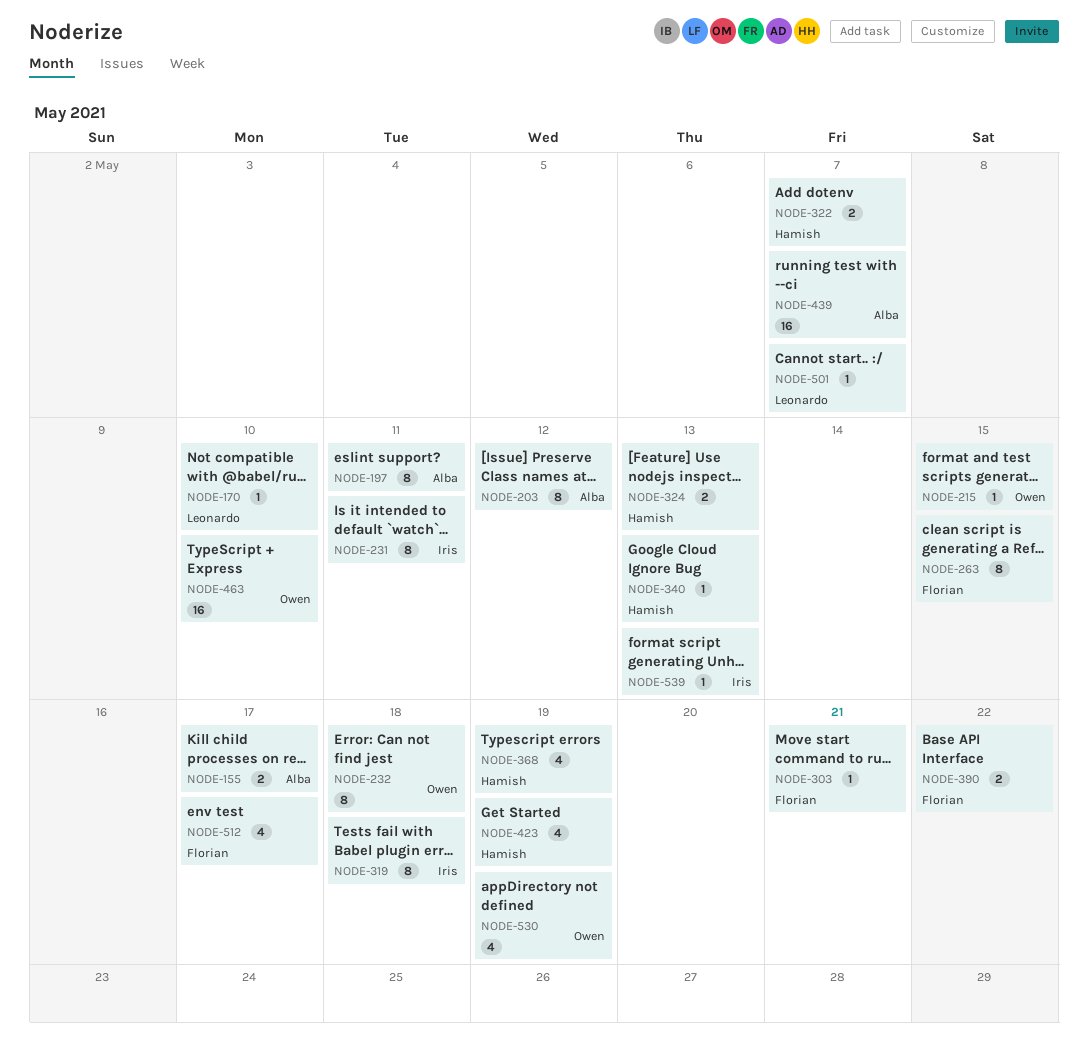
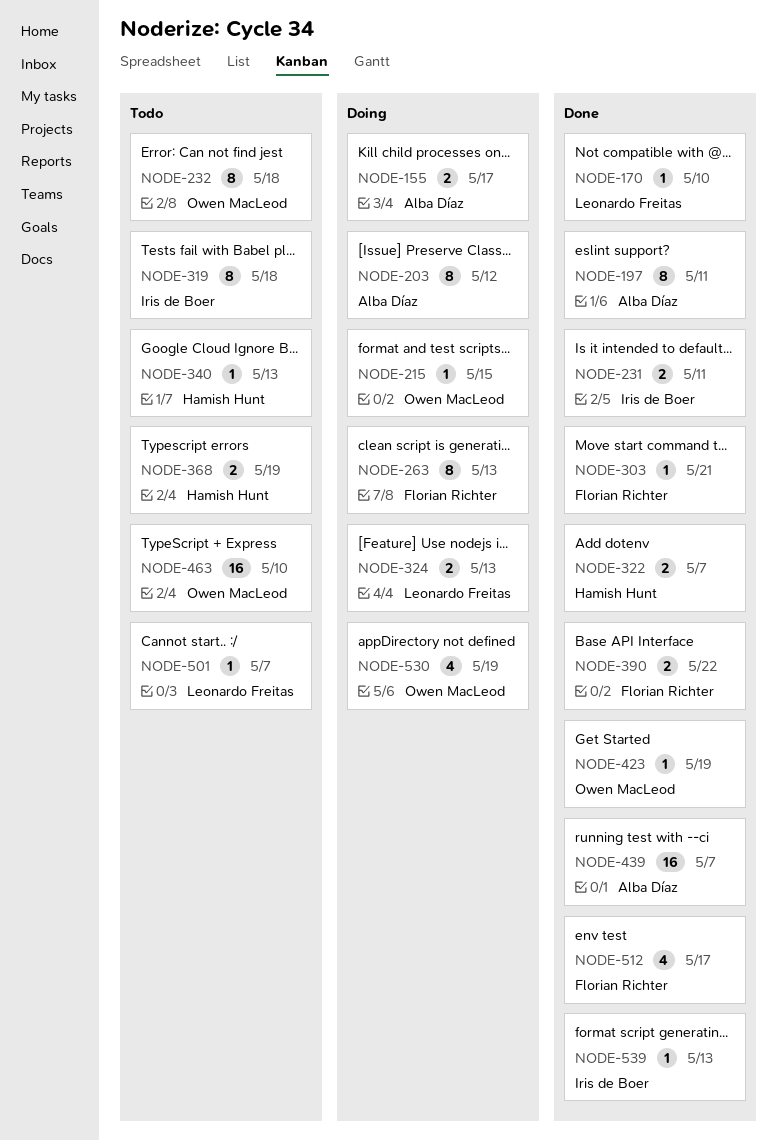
NODE-231, estimate: 8 -> 2
NODE-263, due: May 15 -> May 13
NODE-324, owner: Hamish Hunt -> Leonardo Freitas
NODE-368, estimate: 4 -> 2
NODE-423, owner: Hamish Hunt -> Owen MacLeod
NODE-423, estimate: 4 -> 1

